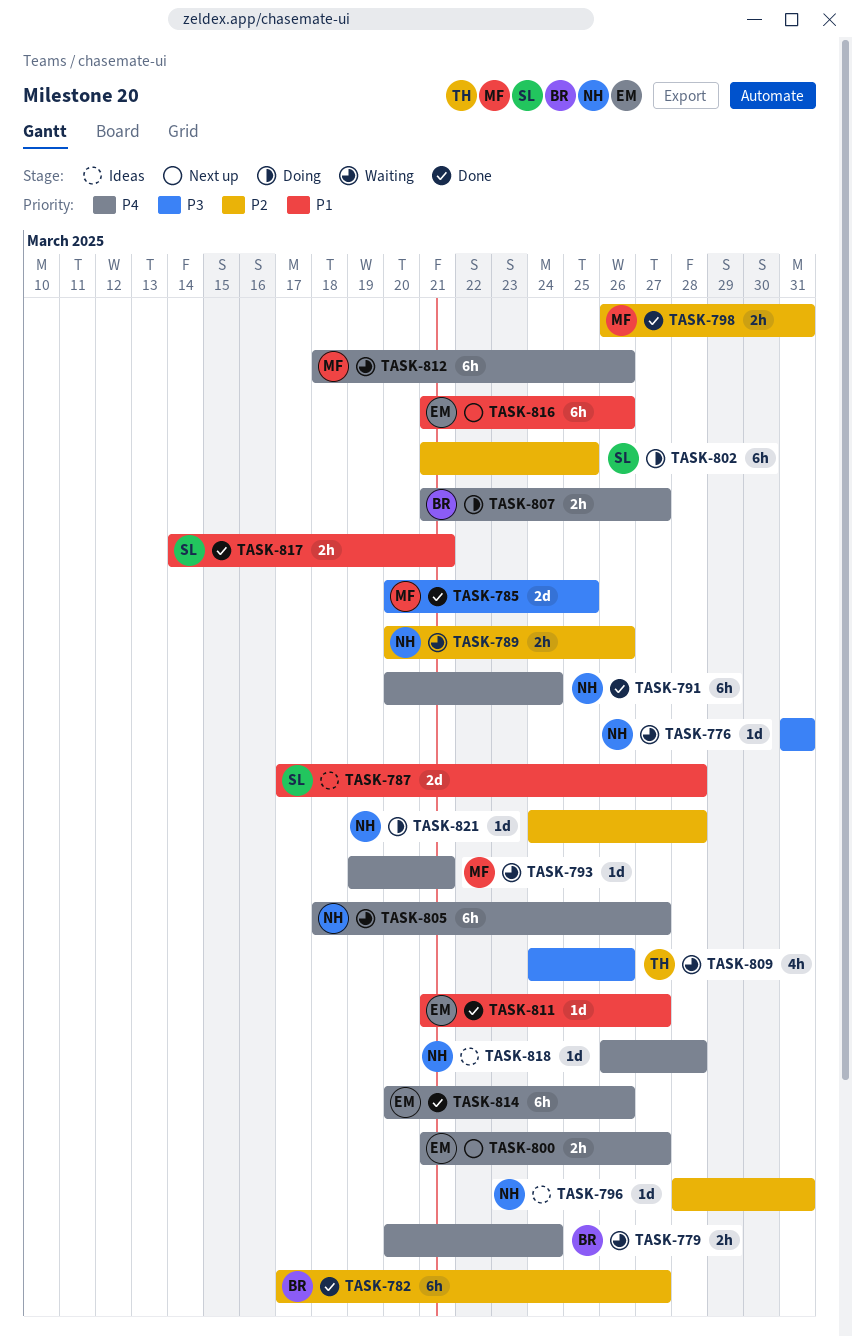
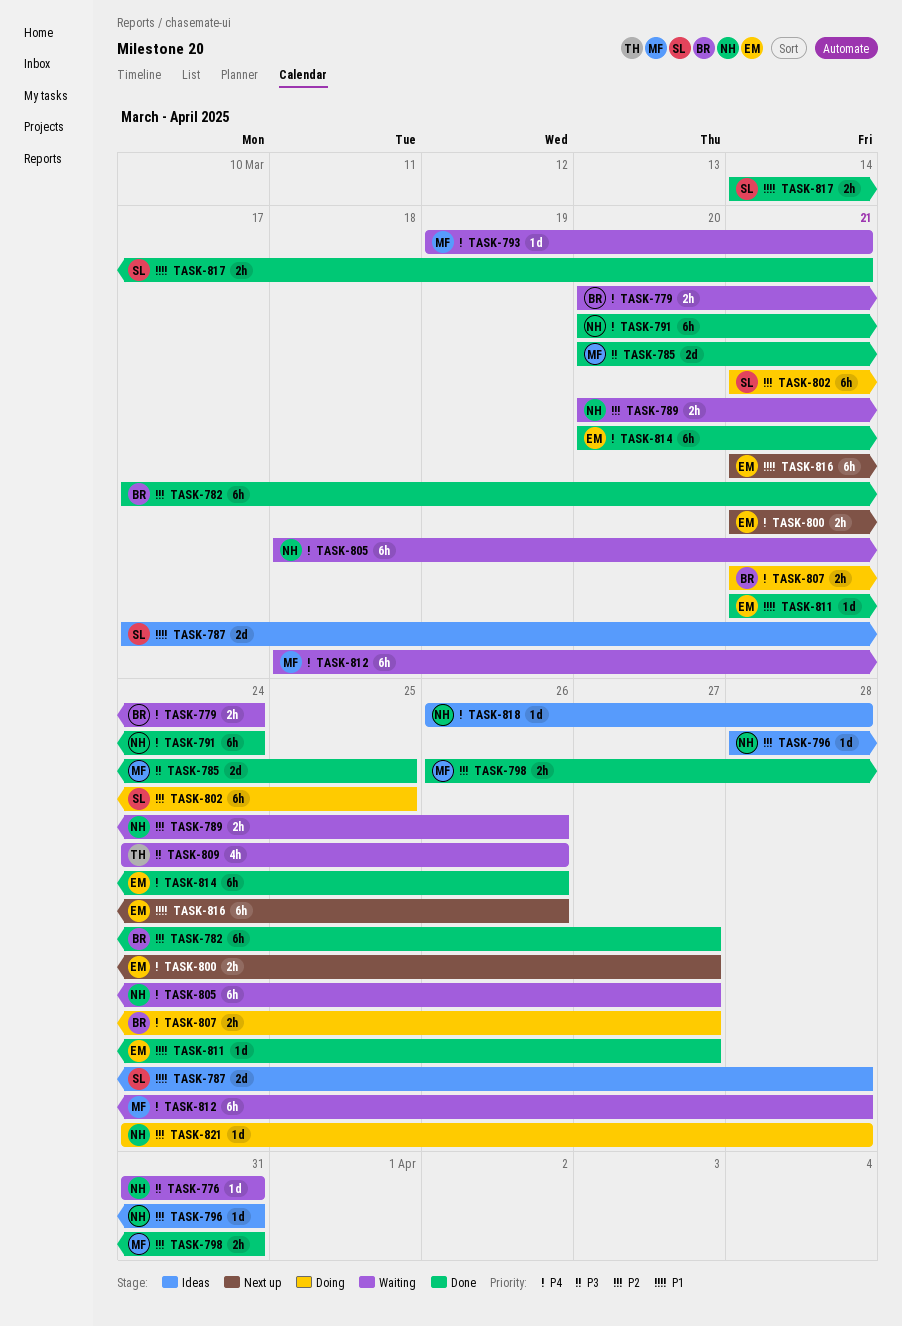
TASK-812, due: Mar 26 -> Mar 28

